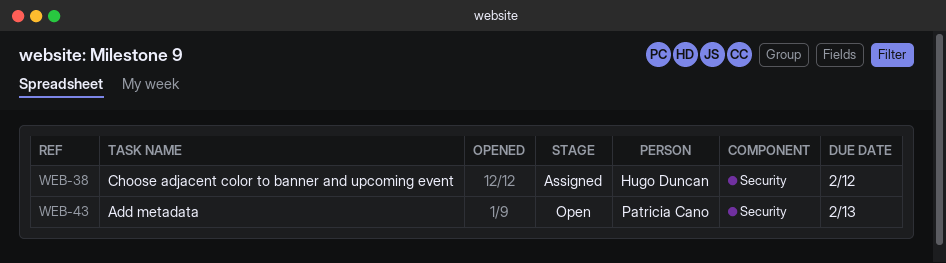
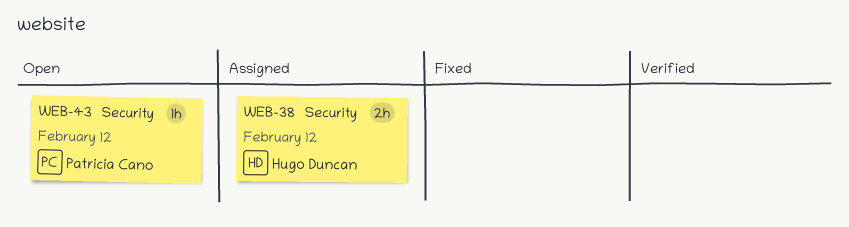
WEB-43, due: Feb 13 -> Feb 12

